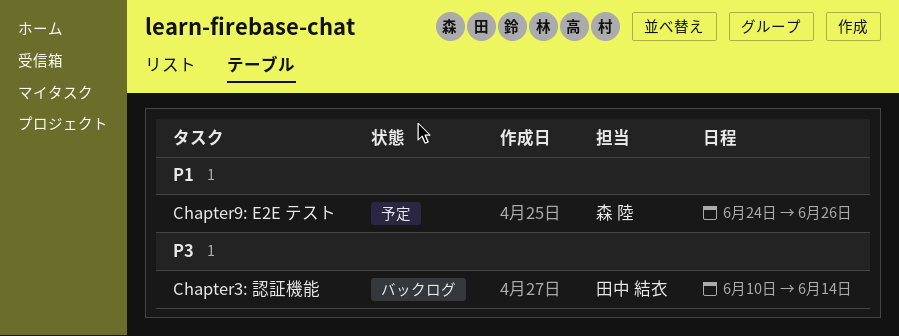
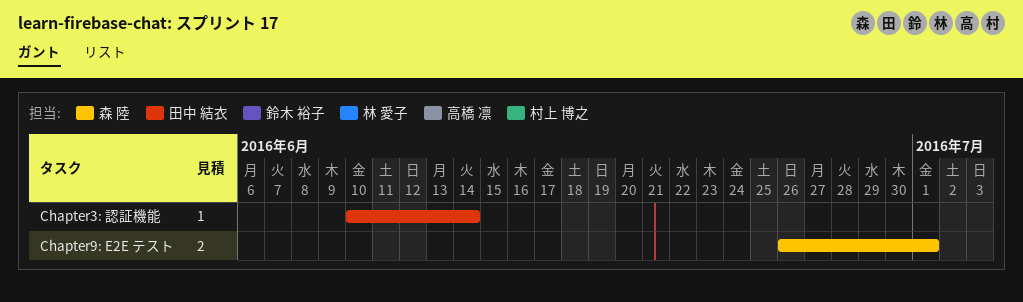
Chapter9: E2E テスト, start: Jun 24 -> Jun 26
Chapter9: E2E テスト, due: Jun 26 -> Jul 1

